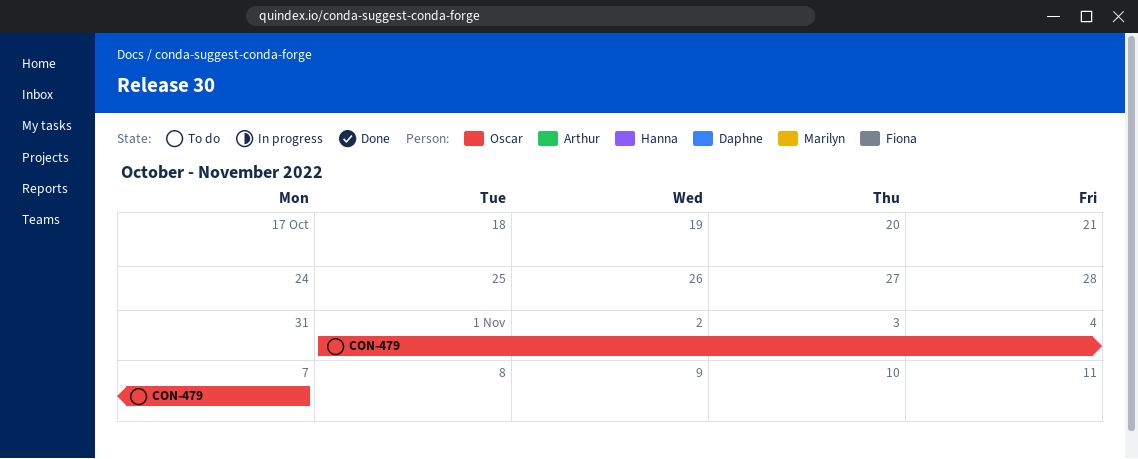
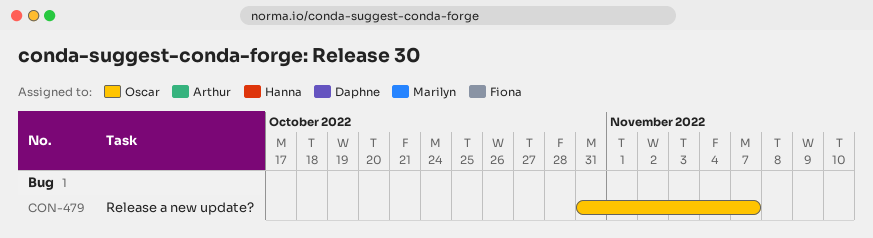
CON-479, start: Nov 1 -> Oct 31

